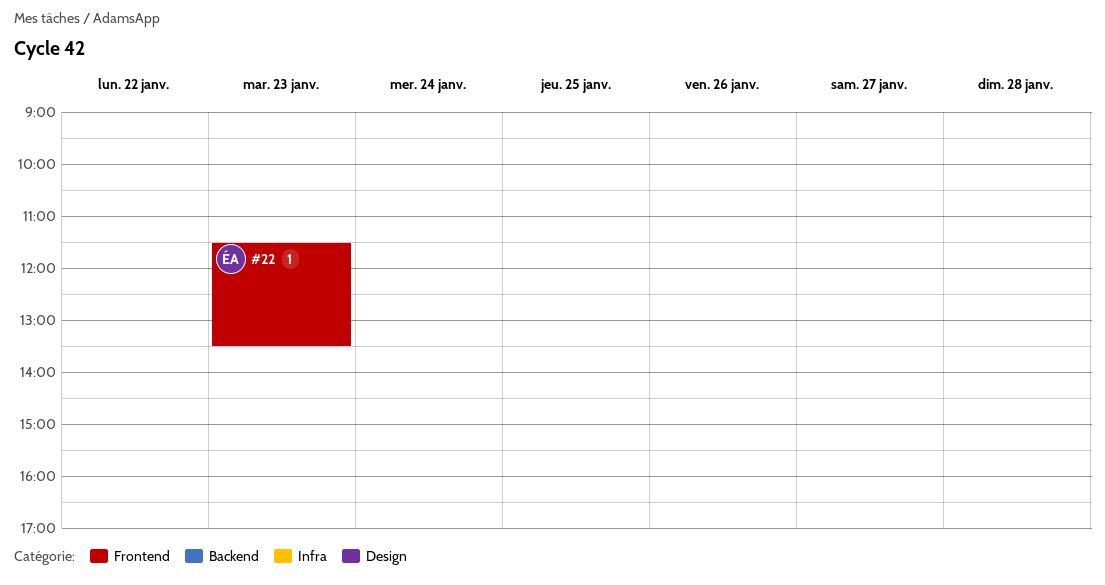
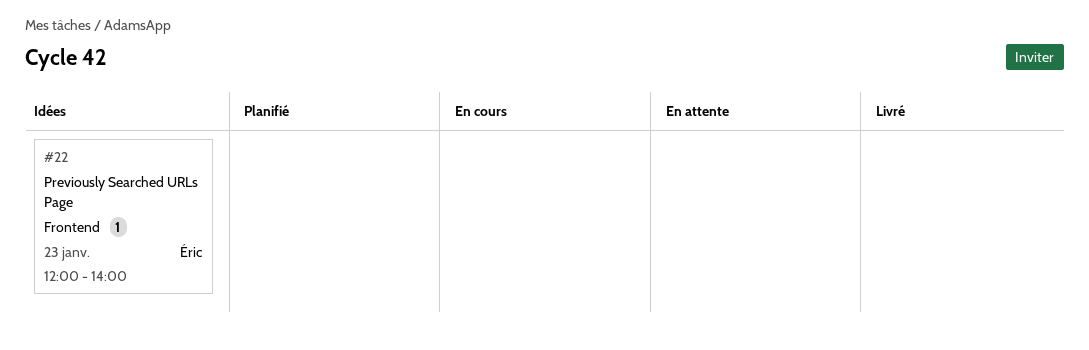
#22, begins: 11:30 -> 12:00
#22, ends: 13:30 -> 14:00

